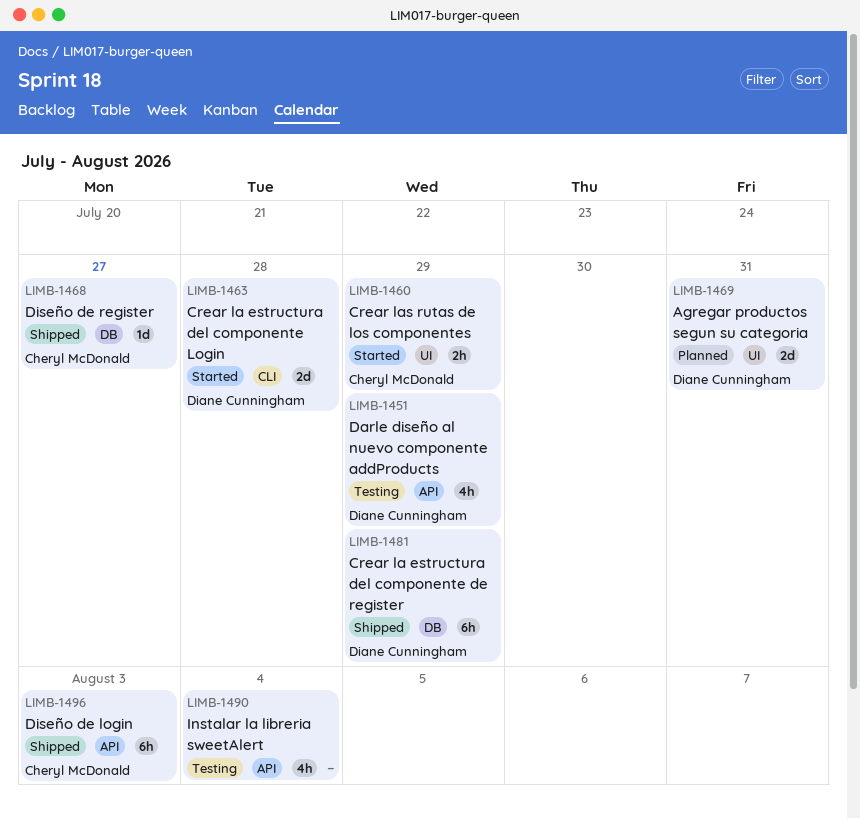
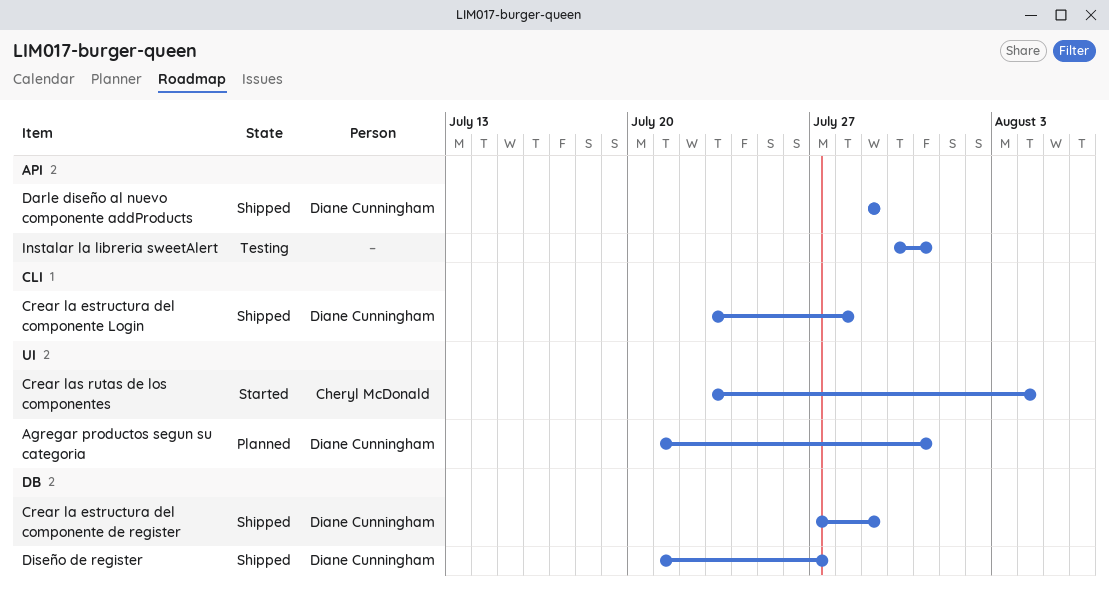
Crear la estructura del componente Login, status: Started -> Shipped
Crear las rutas de los componentes, due: Jul 29 -> Aug 4
Darle diseño al nuevo componente addProducts, status: Testing -> Shipped
Diseño de login: present -> none
Diseño de register, owner: Cheryl McDonald -> Diane Cunningham
Instalar la libreria sweetAlert, due: Aug 4 -> Jul 31

